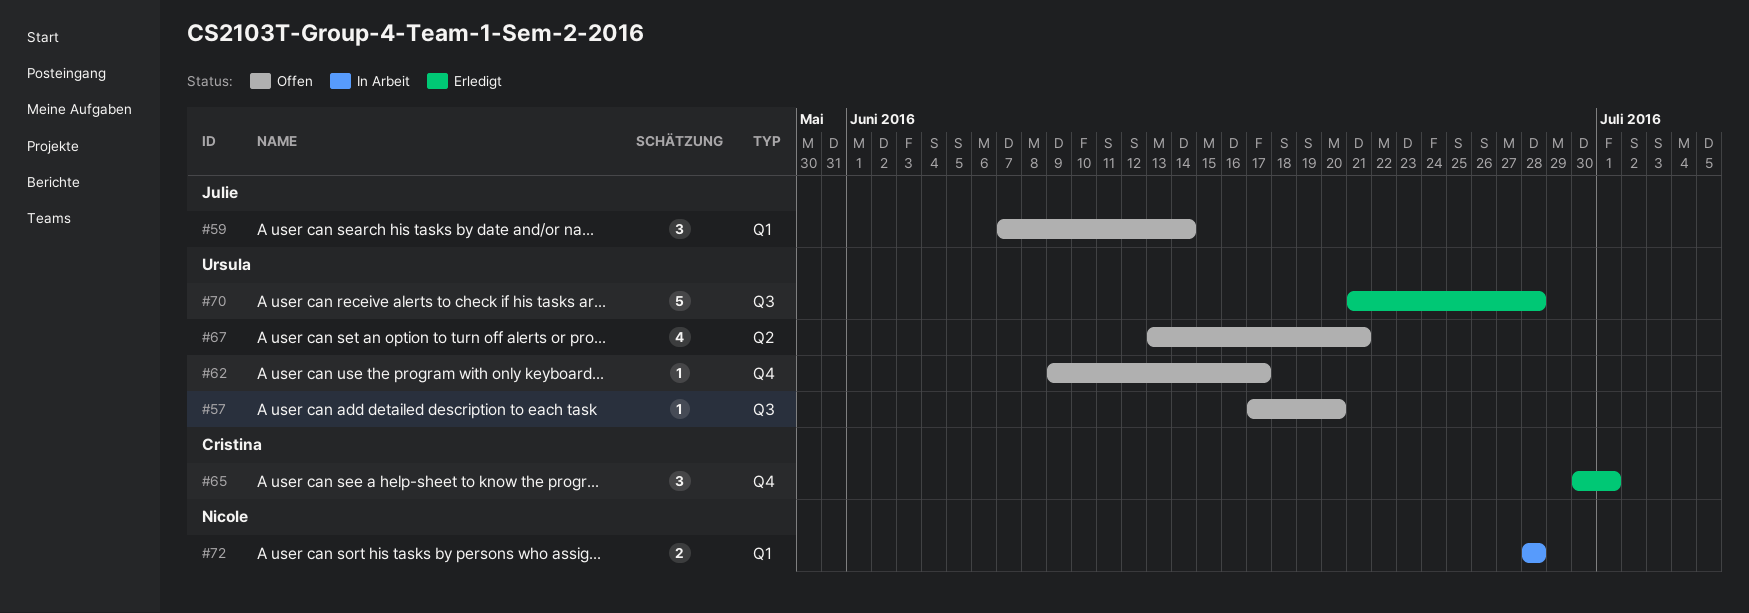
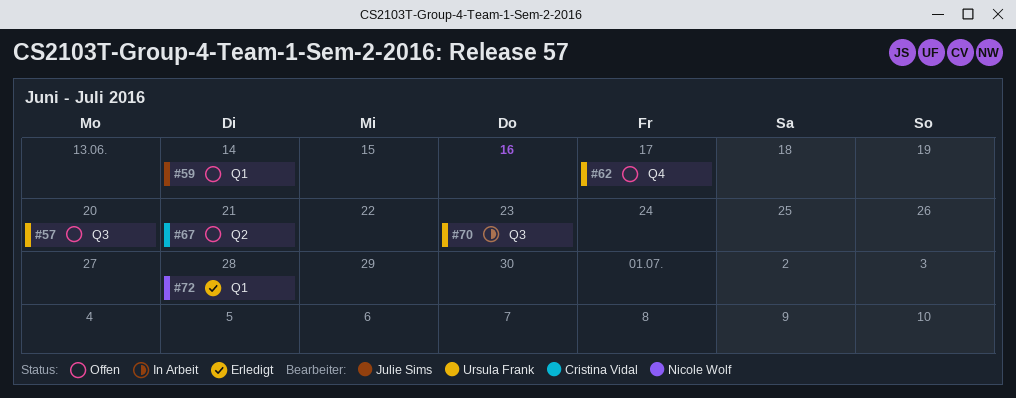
#65: present -> none
#67, owner: Ursula Frank -> Cristina Vidal
#70, status: Erledigt -> In Arbeit
#70, due: Jun 28 -> Jun 23
#72, status: In Arbeit -> Erledigt

